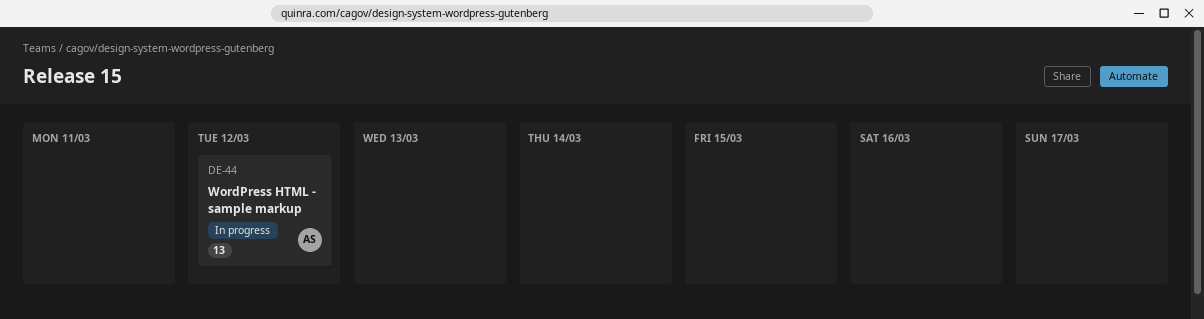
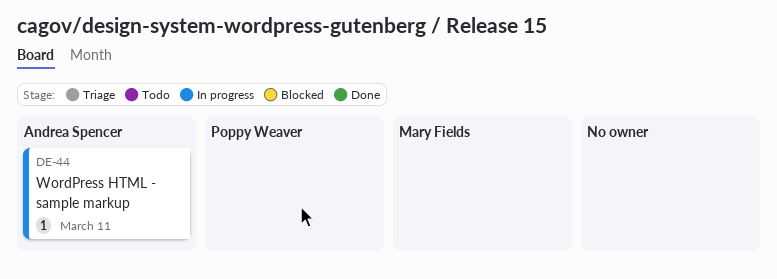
DE-44, estimate: 13 -> 1
DE-44, due: Mar 12 -> Mar 11

